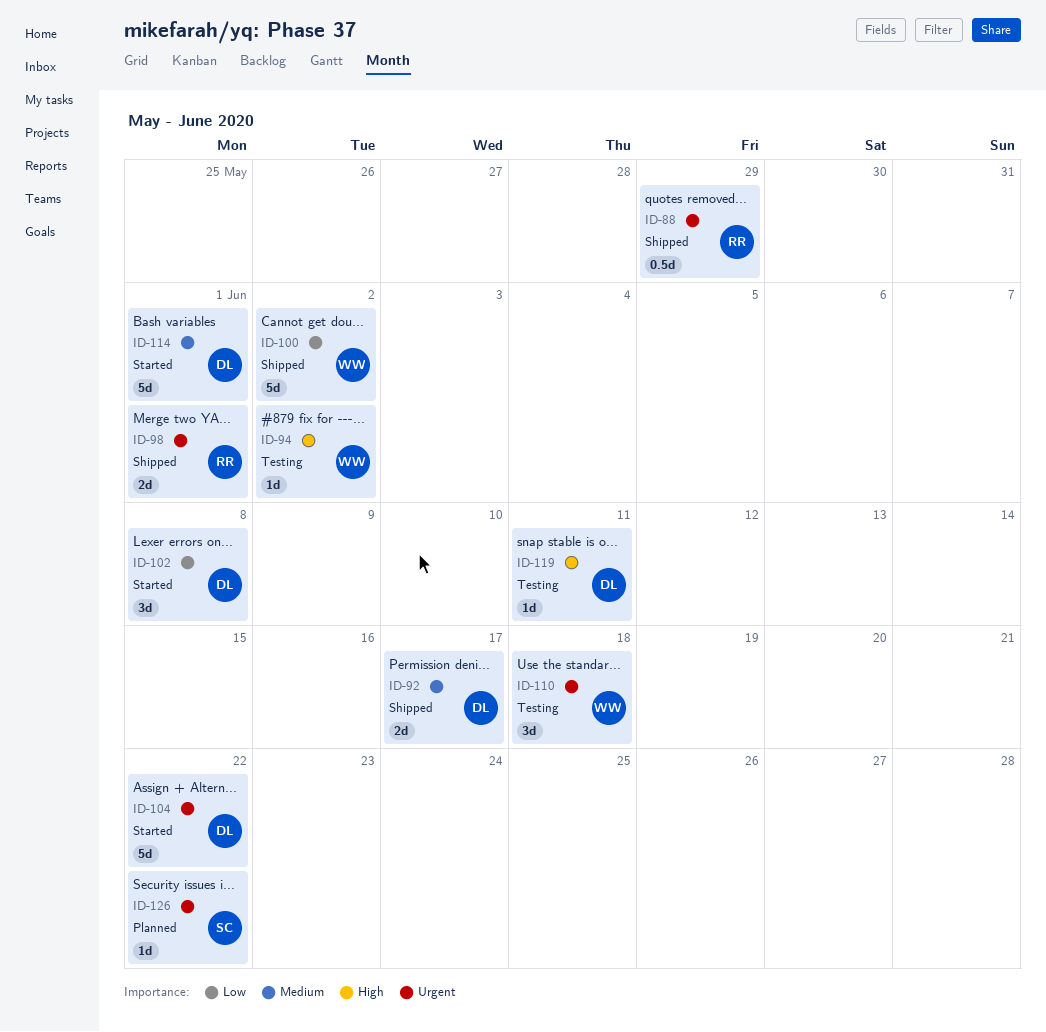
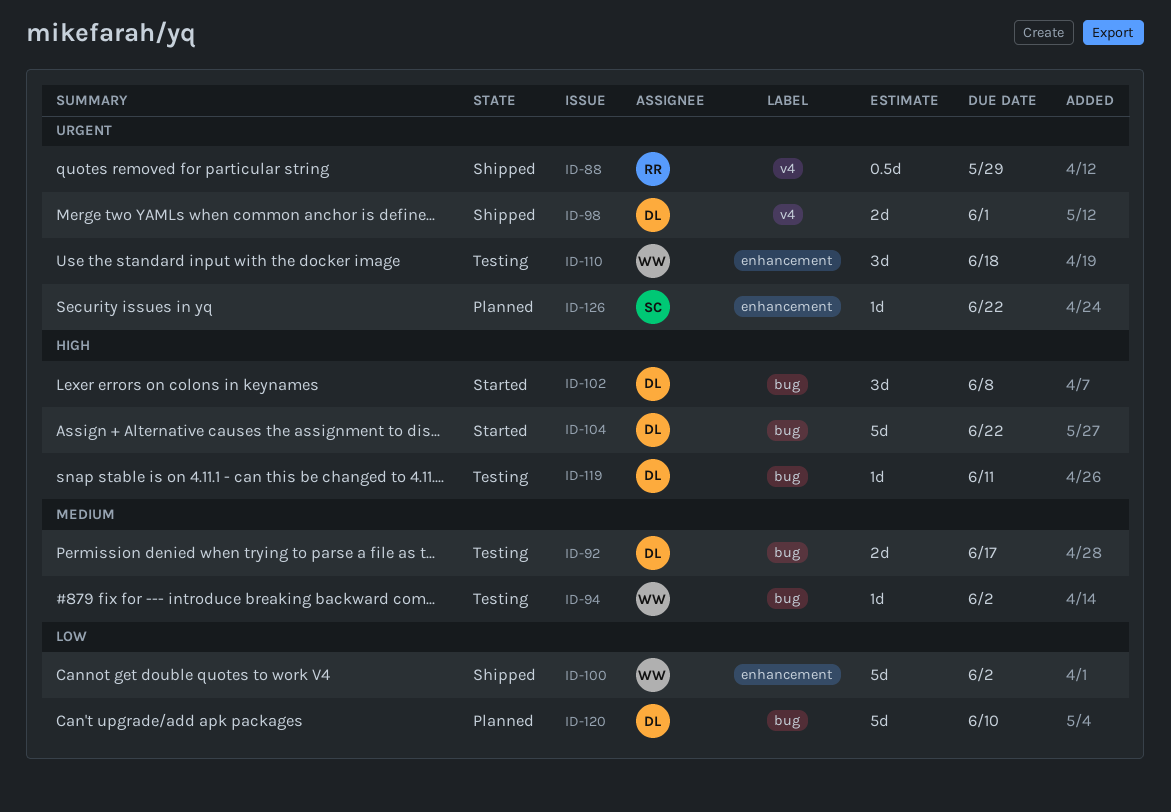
ID-92, status: Shipped -> Testing
ID-94, priority: High -> Medium
ID-98, owner: RR -> DL
ID-102, priority: Low -> High
ID-104, priority: Urgent -> High
ID-114: present -> none
ID-120: none -> present

